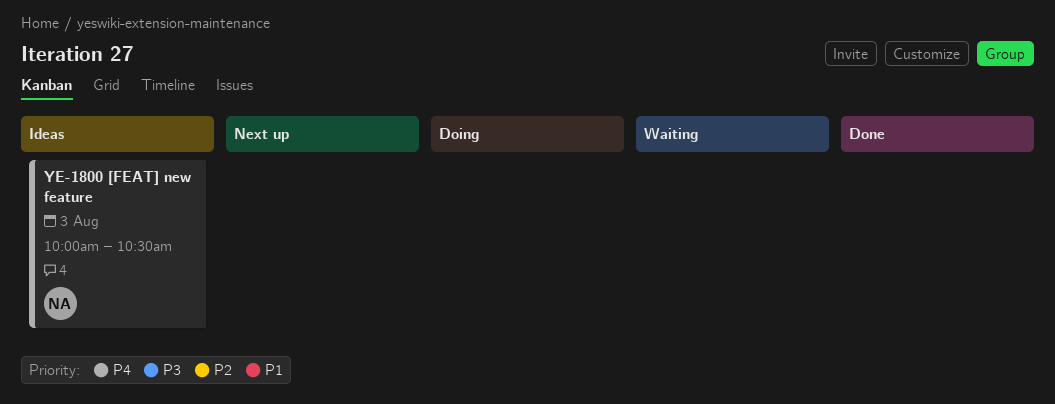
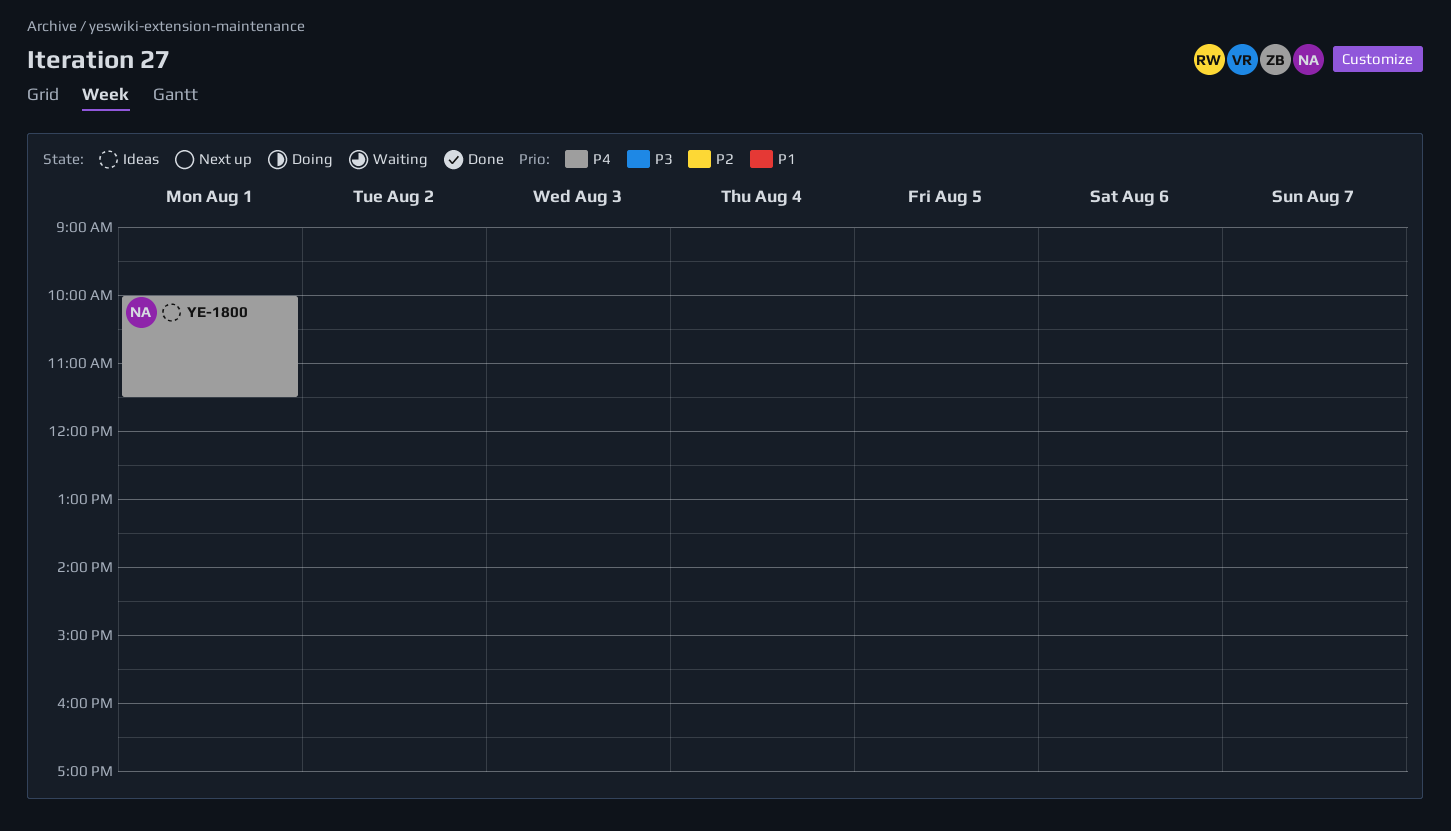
YE-1800, day: Aug 3 -> Aug 1
YE-1800, ends: 10:30 -> 11:30

